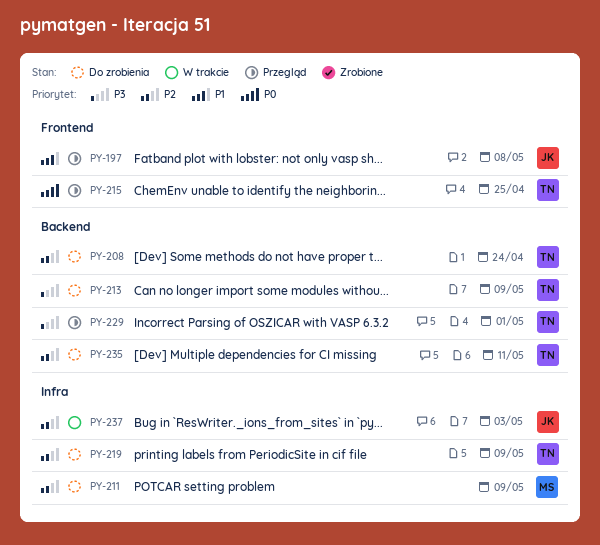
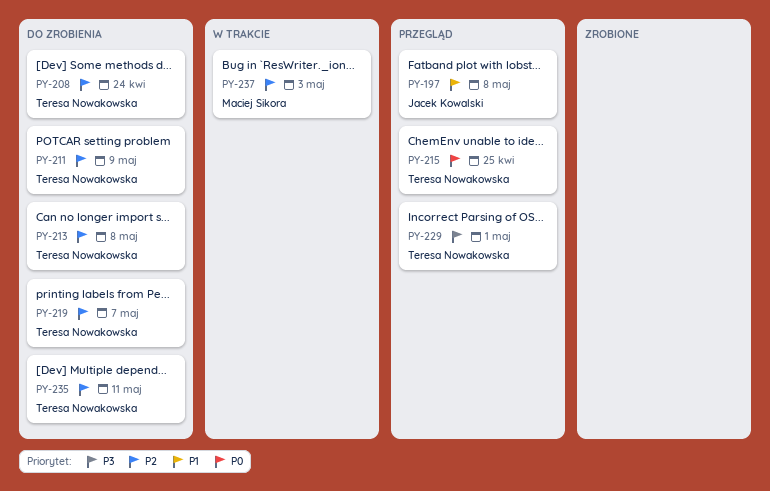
PY-211, owner: Maciej Sikora -> Teresa Nowakowska
PY-213, priority: P3 -> P2
PY-213, due: May 9 -> May 8
PY-219, due: May 9 -> May 7
PY-237, owner: Jacek Kowalski -> Maciej Sikora

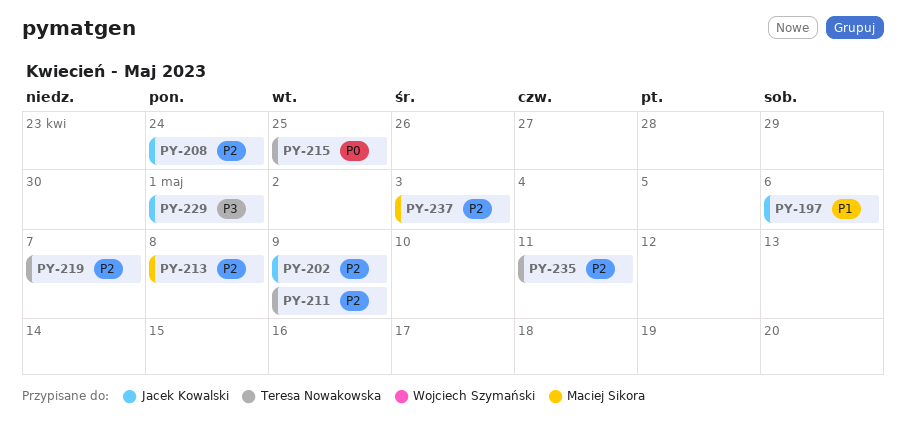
PY-197, due: May 8 -> May 6
PY-202: none -> present
PY-208, owner: Teresa Nowakowska -> Jacek Kowalski
PY-213, owner: Teresa Nowakowska -> Maciej Sikora
PY-229, owner: Teresa Nowakowska -> Jacek Kowalski

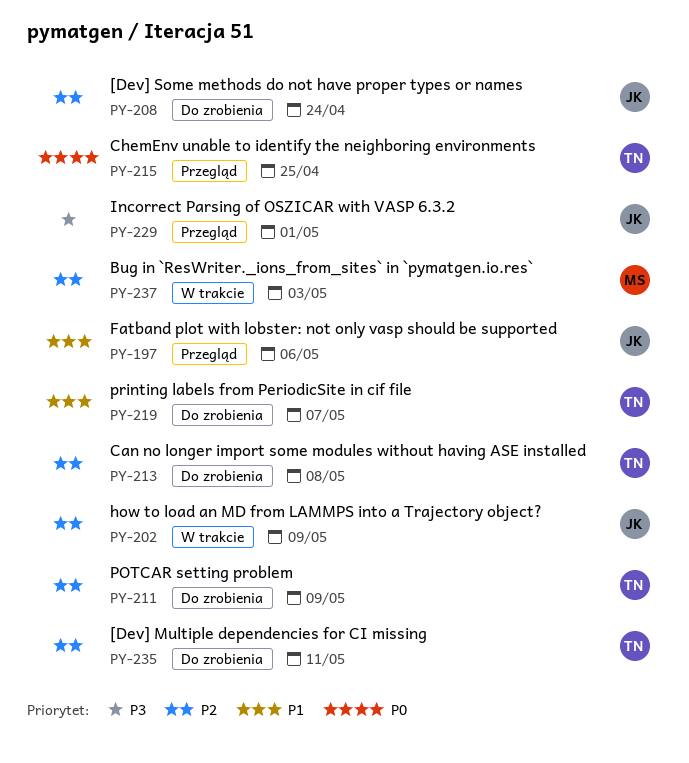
PY-213, owner: Maciej Sikora -> Teresa Nowakowska
PY-219, priority: P2 -> P1

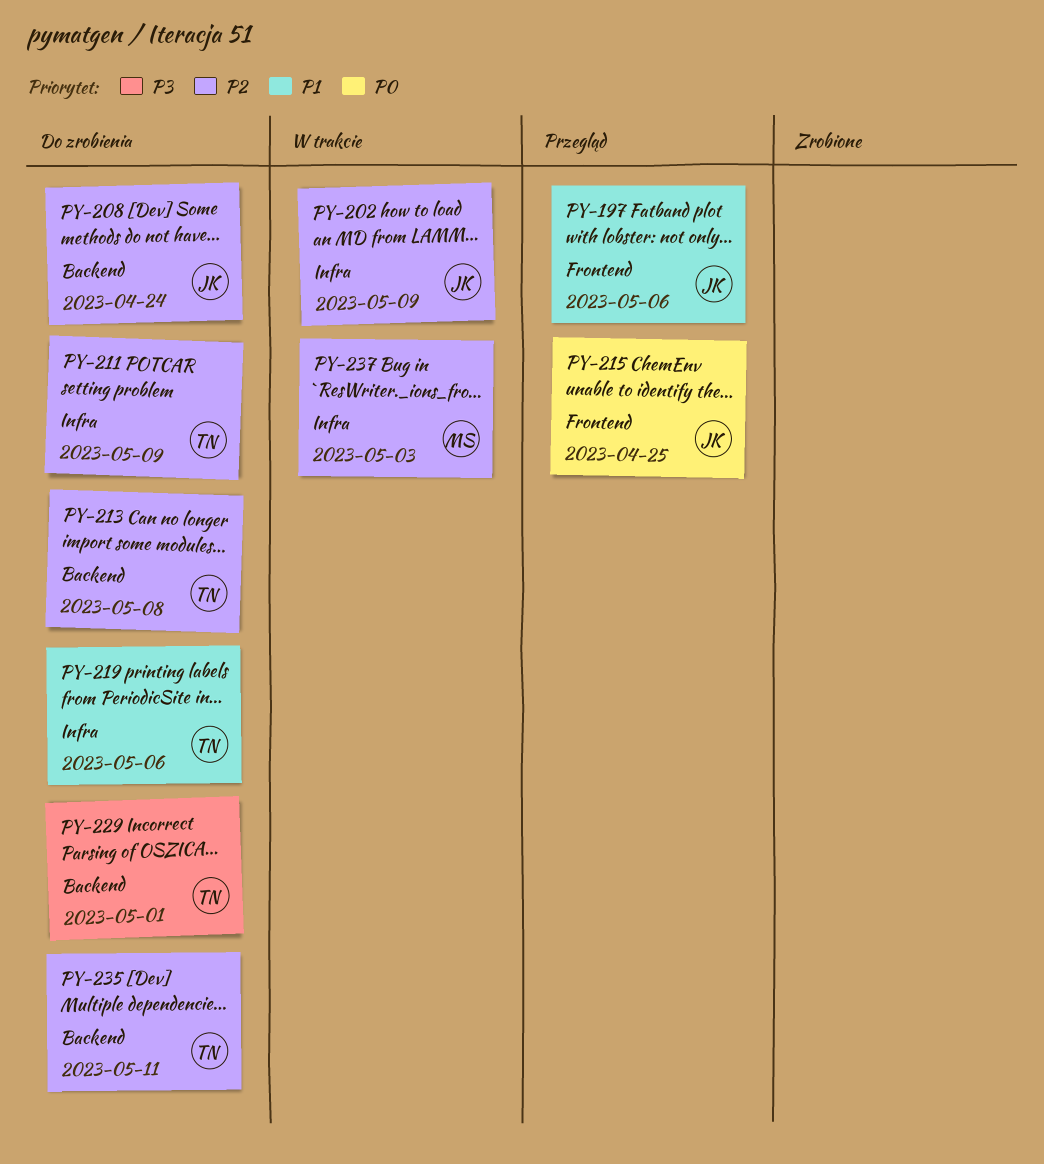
PY-215, owner: TN -> JK
PY-219, due: May 7 -> May 6
PY-229, status: Przegląd -> Do zrobienia
PY-229, owner: JK -> TN

